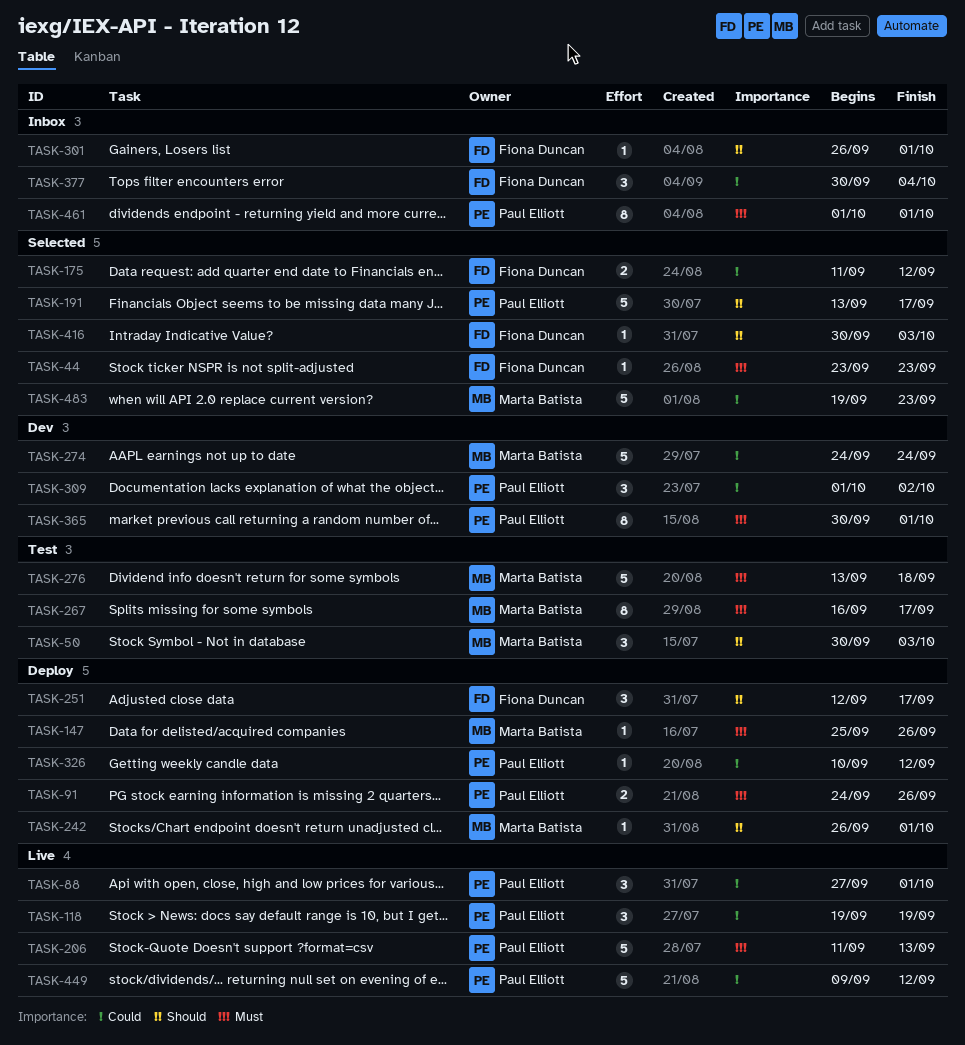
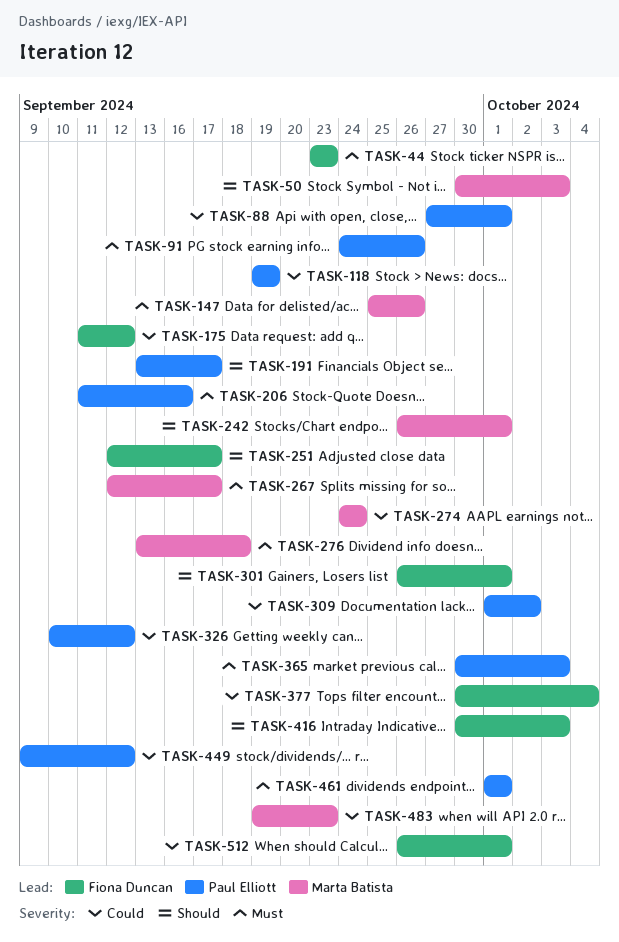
TASK-206, due: Sep 13 -> Sep 16
TASK-267, start: Sep 16 -> Sep 12
TASK-365, due: Oct 1 -> Oct 3
TASK-512: none -> present

